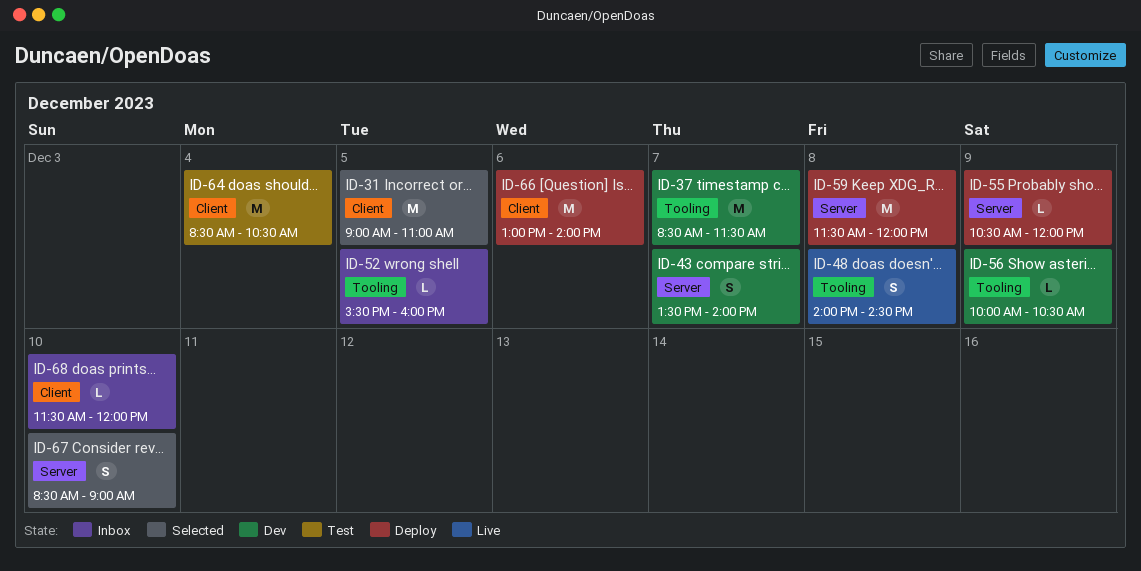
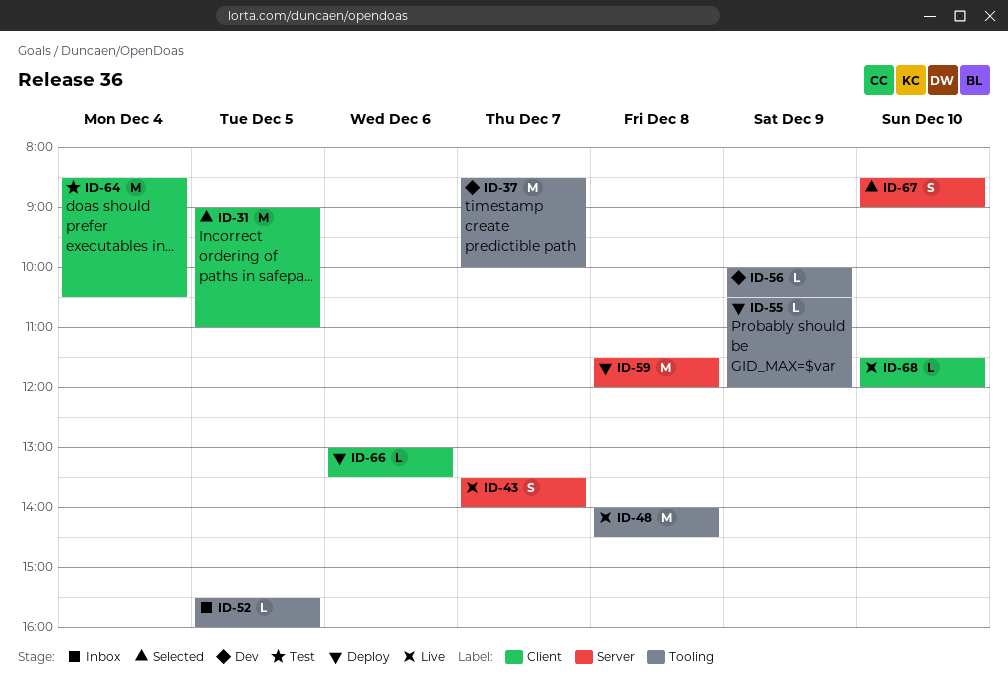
ID-37, ends: 11:30 -> 10:00
ID-43, status: Dev -> Live
ID-48, estimate: S -> M
ID-55, label: Server -> Tooling
ID-66, estimate: M -> L
ID-66, ends: 14:00 -> 13:30
ID-68, status: Inbox -> Live

